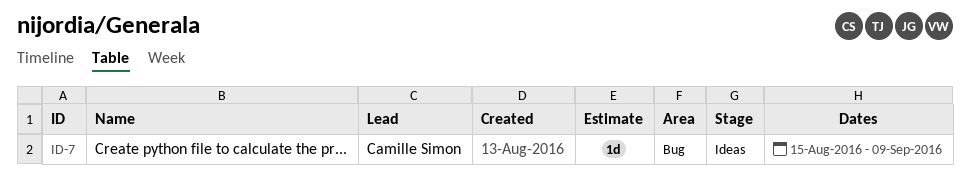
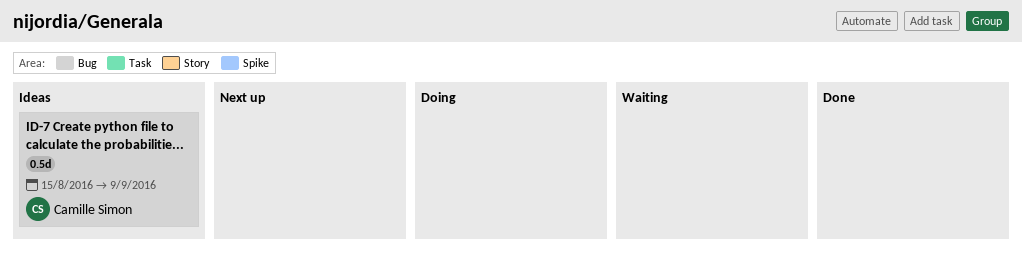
ID-7, estimate: 1d -> 0.5d

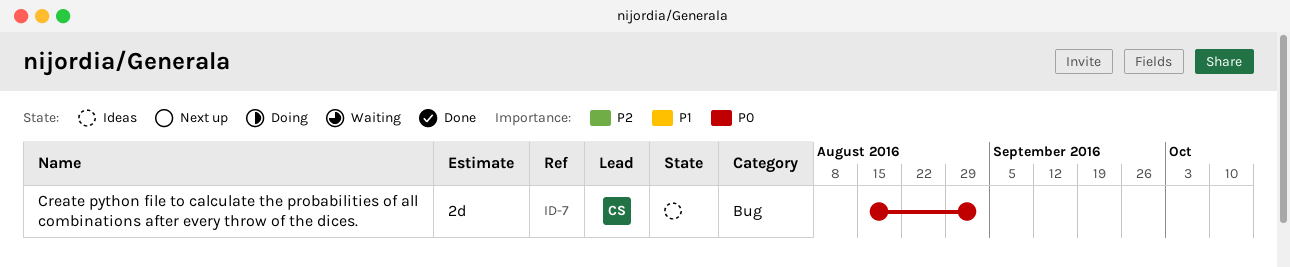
ID-7, estimate: 0.5d -> 2d
ID-7, due: Sep 9 -> Sep 2

